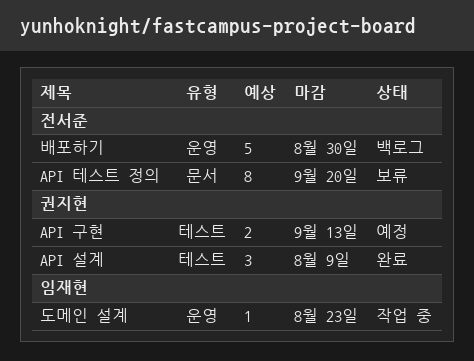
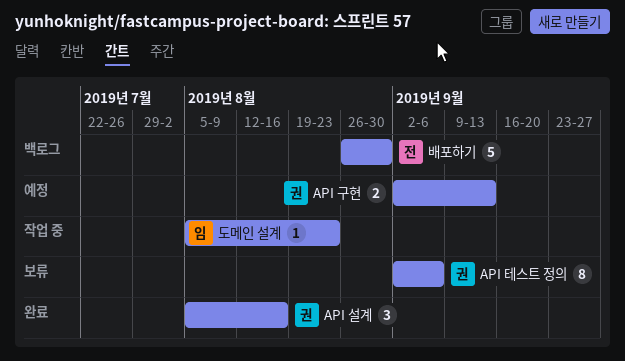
API 설계, due: Aug 9 -> Aug 16
API 테스트 정의, owner: 전서준 -> 권지현
API 테스트 정의, due: Sep 20 -> Sep 6

